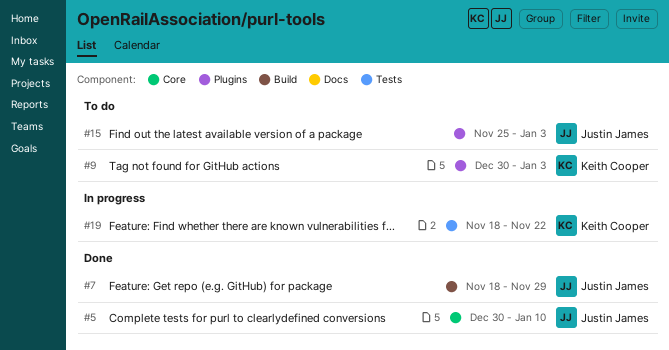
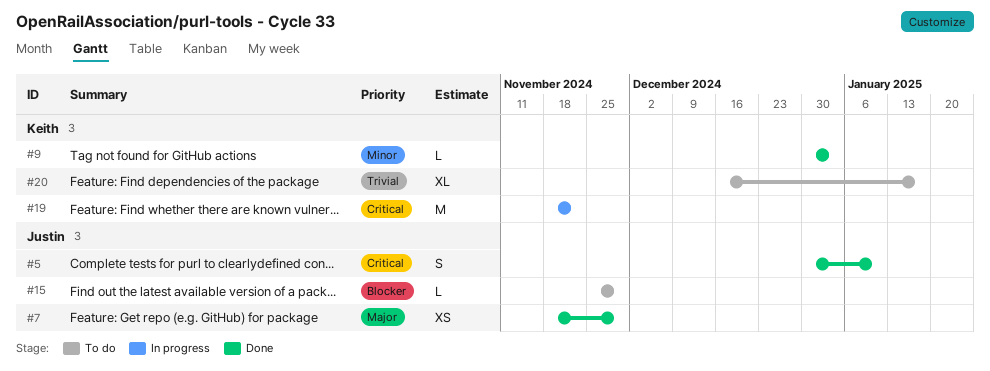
#9, status: To do -> Done
#15, due: Jan 3 -> Nov 29
#20: none -> present

